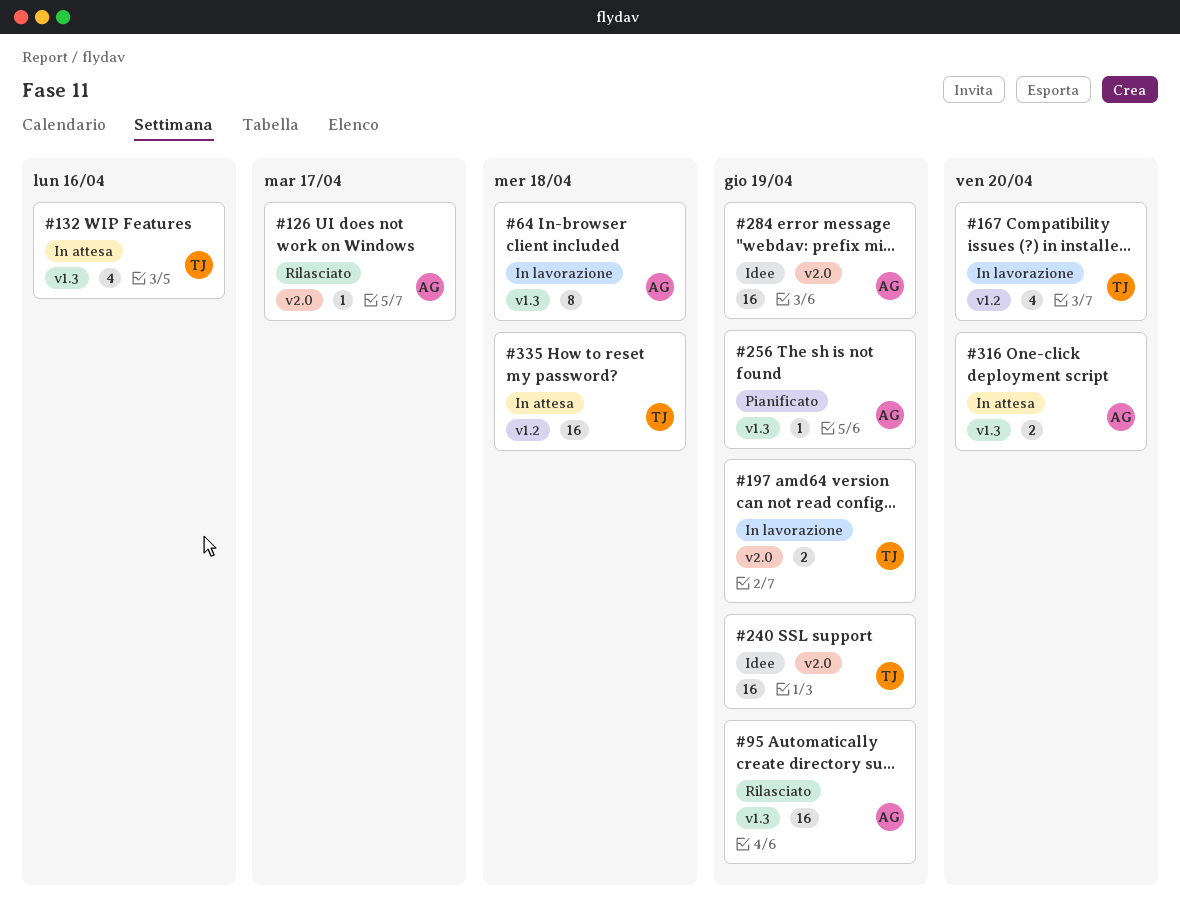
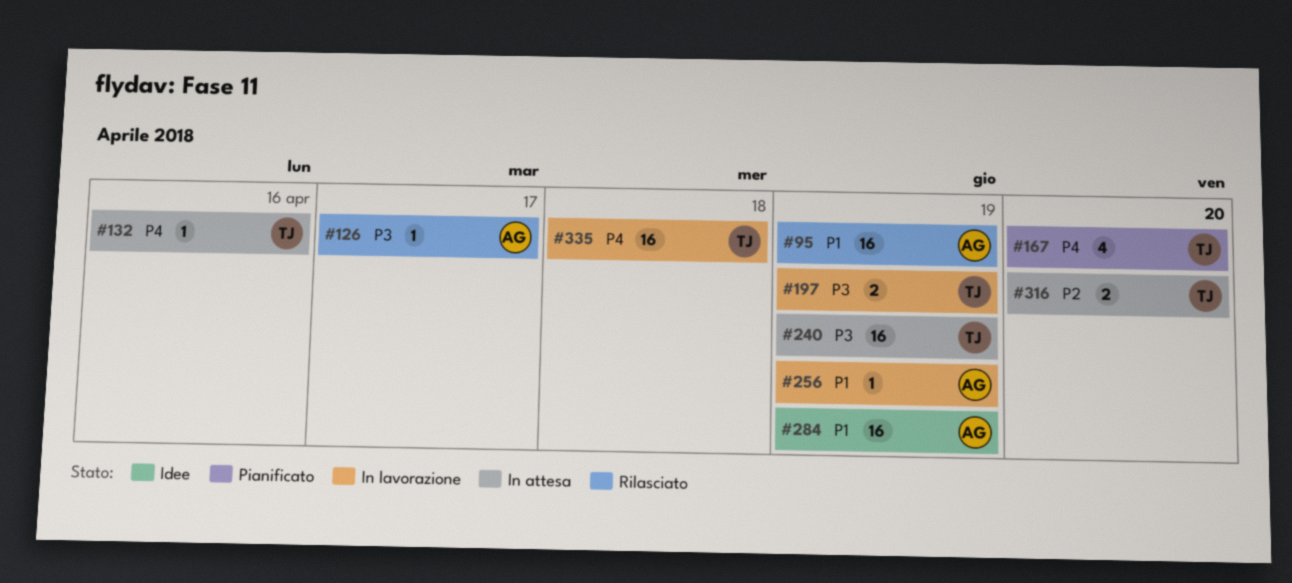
#64: present -> none
#132, estimate: 4 -> 1
#167, status: In lavorazione -> Pianificato
#240, status: Idee -> In attesa
#256, status: Pianificato -> In lavorazione
#316, owner: AG -> TJ
#335, status: In attesa -> In lavorazione

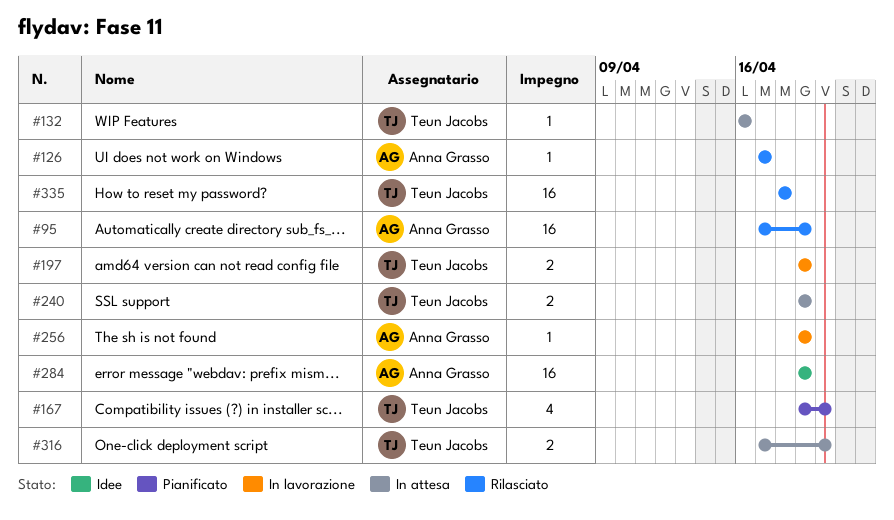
#240, estimate: 16 -> 2
#335, status: In lavorazione -> Rilasciato

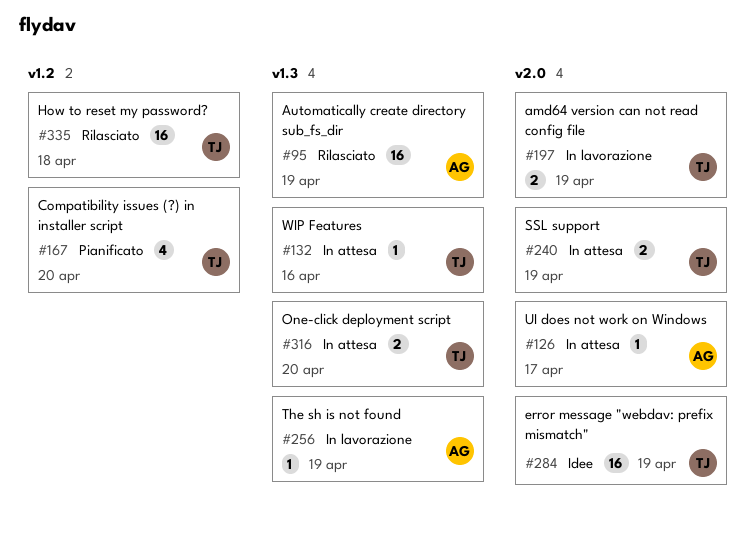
#126, status: Rilasciato -> In attesa
#284, owner: Anna Grasso -> Teun Jacobs

